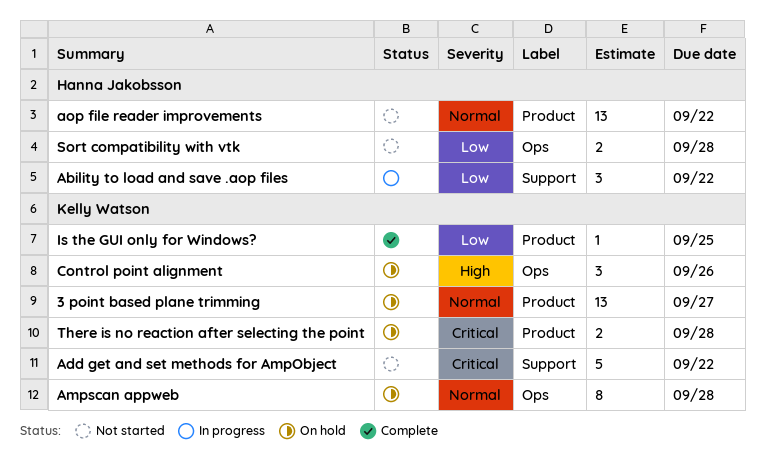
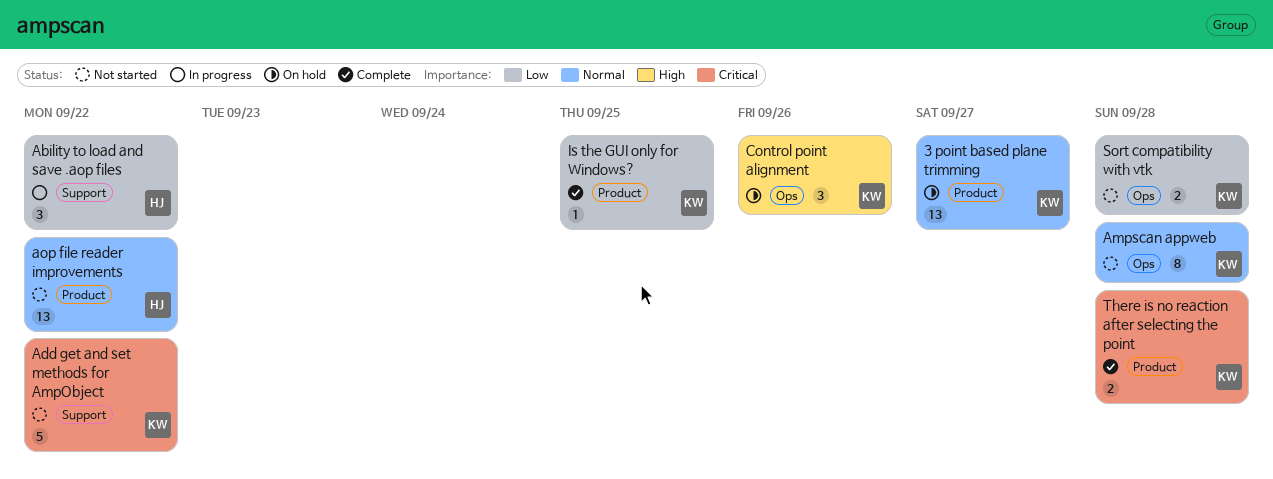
Ampscan appweb, status: On hold -> Not started
Sort compatibility with vtk, owner: Hanna Jakobsson -> Kelly Watson
There is no reaction after selecting the point, status: On hold -> Complete

